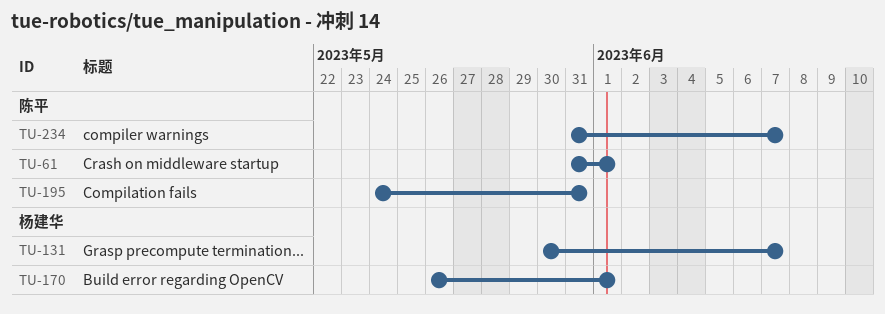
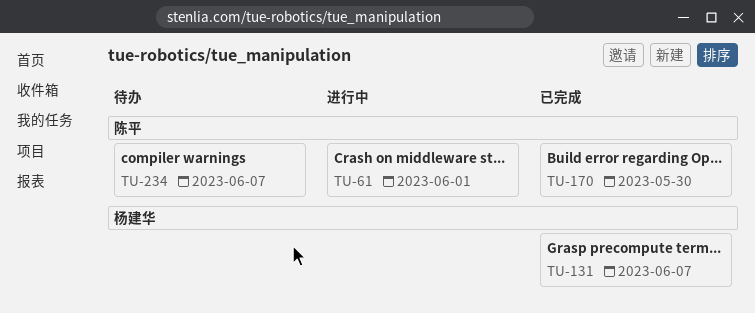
TU-170, owner: 杨建华 -> 陈平
TU-170, due: Jun 1 -> May 30
TU-195: present -> none

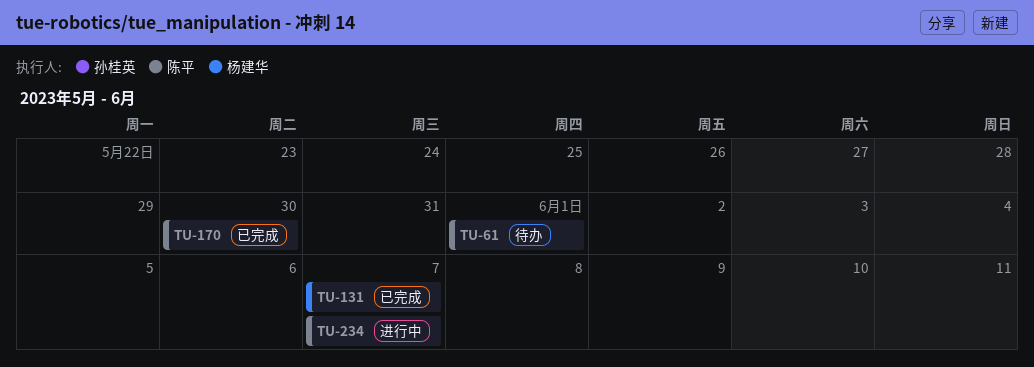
TU-61, status: 进行中 -> 待办
TU-234, status: 待办 -> 进行中

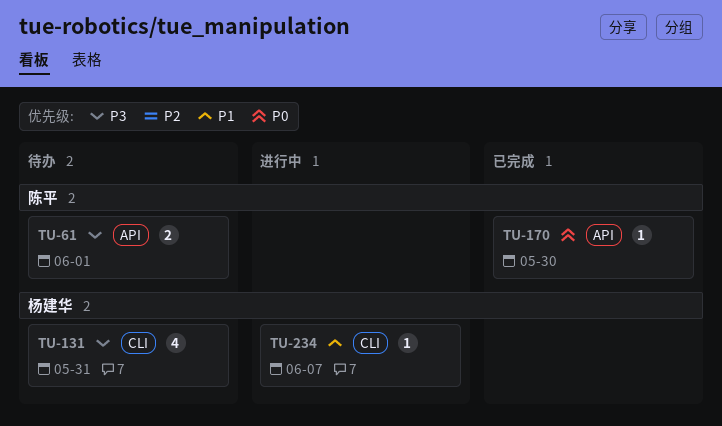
TU-131, status: 已完成 -> 待办
TU-131, due: Jun 7 -> May 31
TU-234, owner: 陈平 -> 杨建华

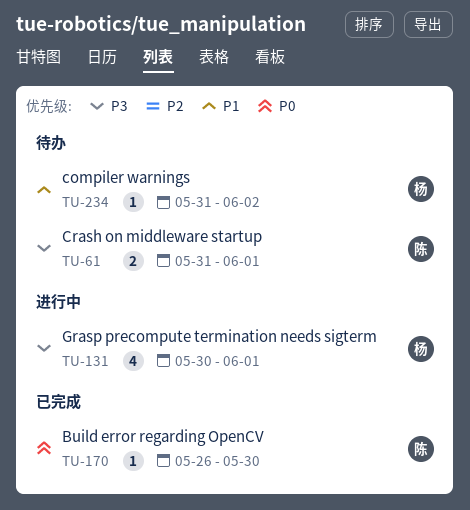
TU-131, status: 待办 -> 进行中
TU-131, due: May 31 -> Jun 1
TU-234, status: 进行中 -> 待办
TU-234, due: Jun 7 -> Jun 2

